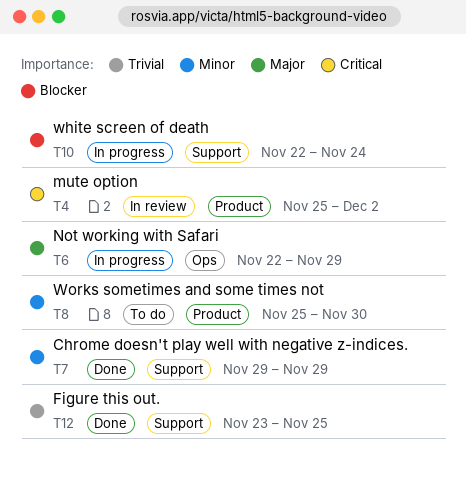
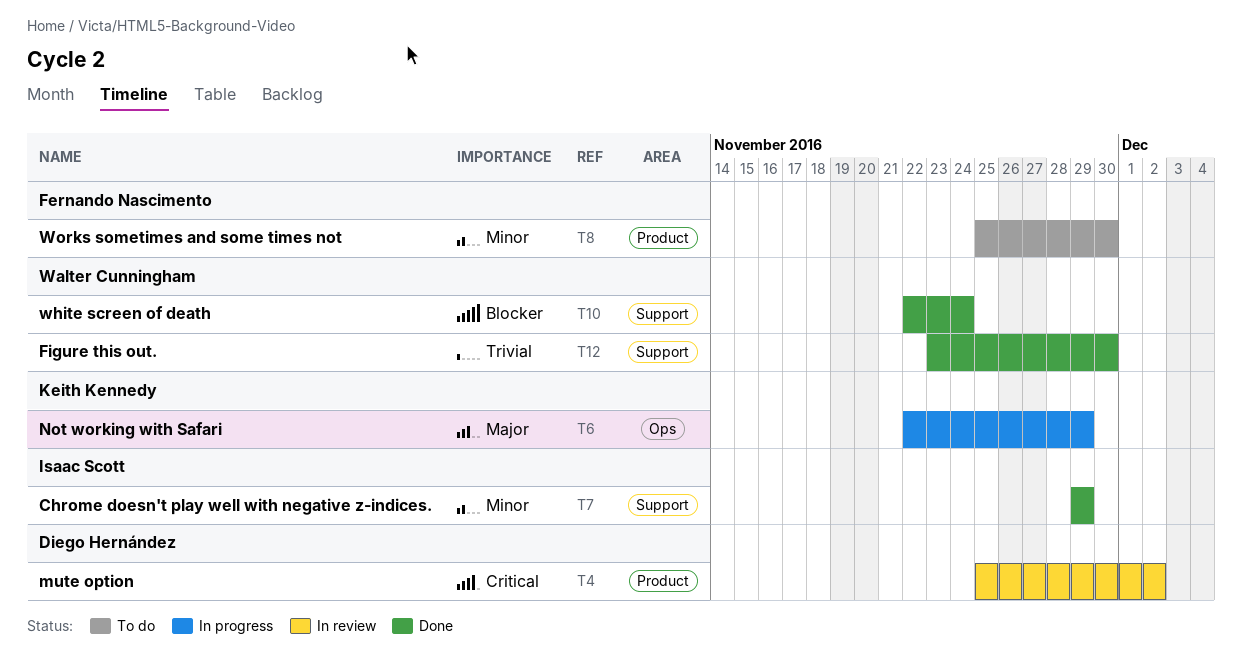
T10, status: In progress -> Done
T12, due: Nov 25 -> Nov 30

